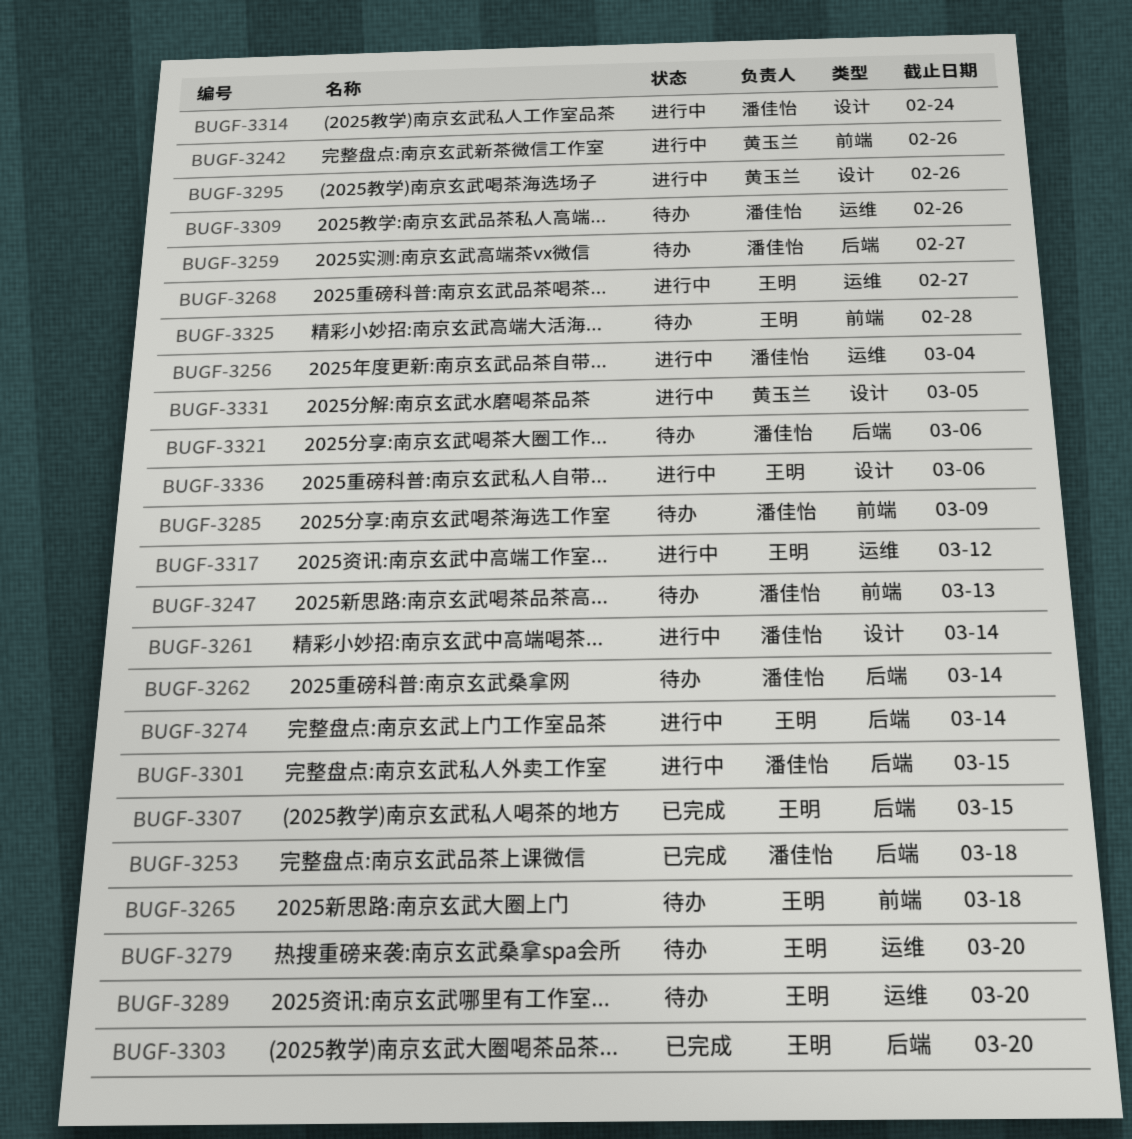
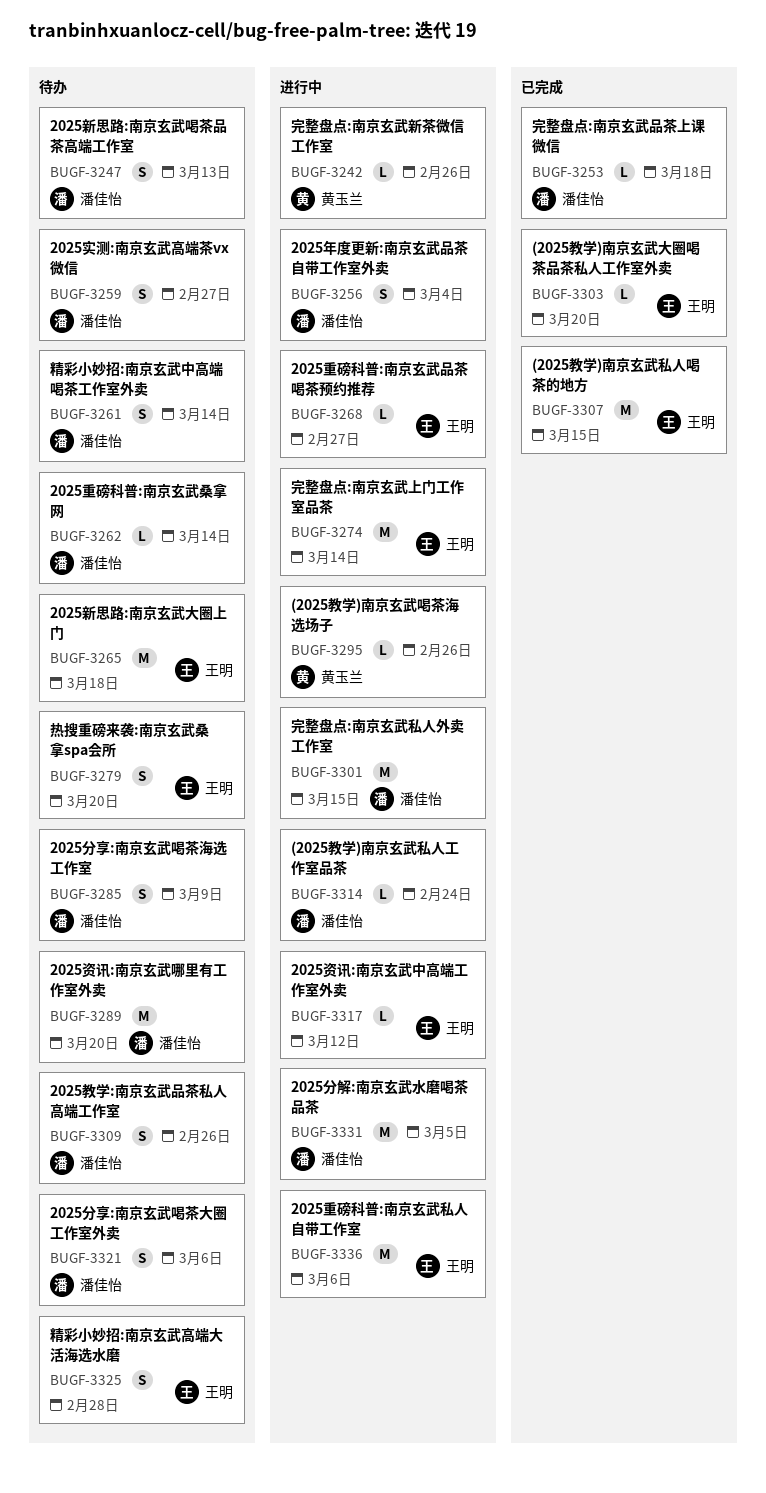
BUGF-3261, status: 进行中 -> 待办
BUGF-3289, owner: 王明 -> 潘佳怡
BUGF-3331, owner: 黄玉兰 -> 潘佳怡

